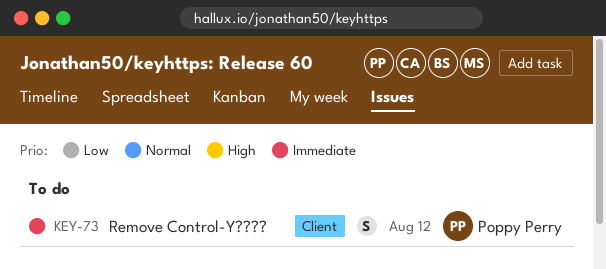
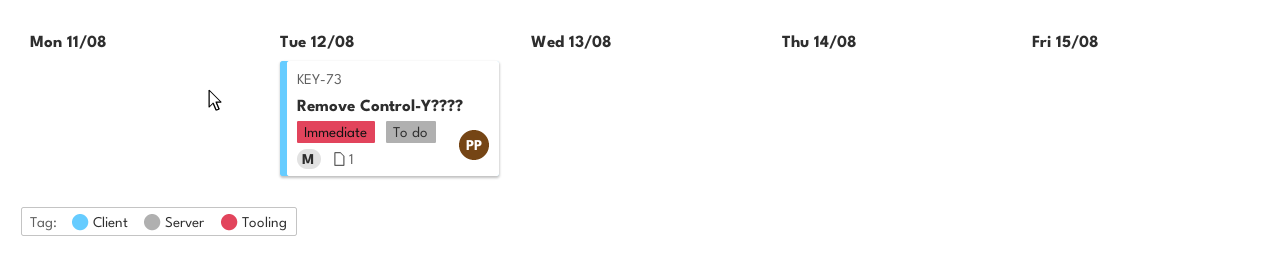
KEY-73, estimate: S -> M

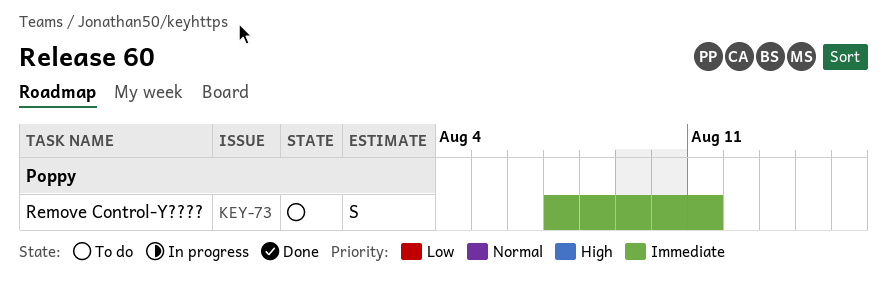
KEY-73, estimate: M -> S
KEY-73, due: Aug 12 -> Aug 11

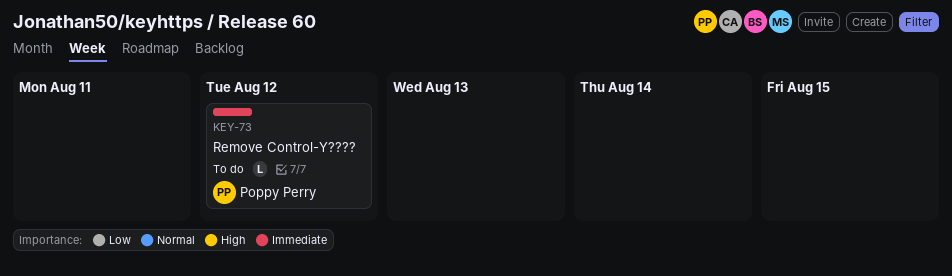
KEY-73, estimate: S -> L
KEY-73, due: Aug 11 -> Aug 12

